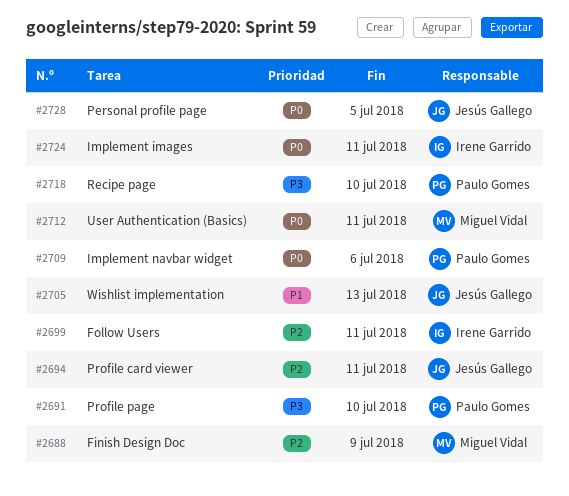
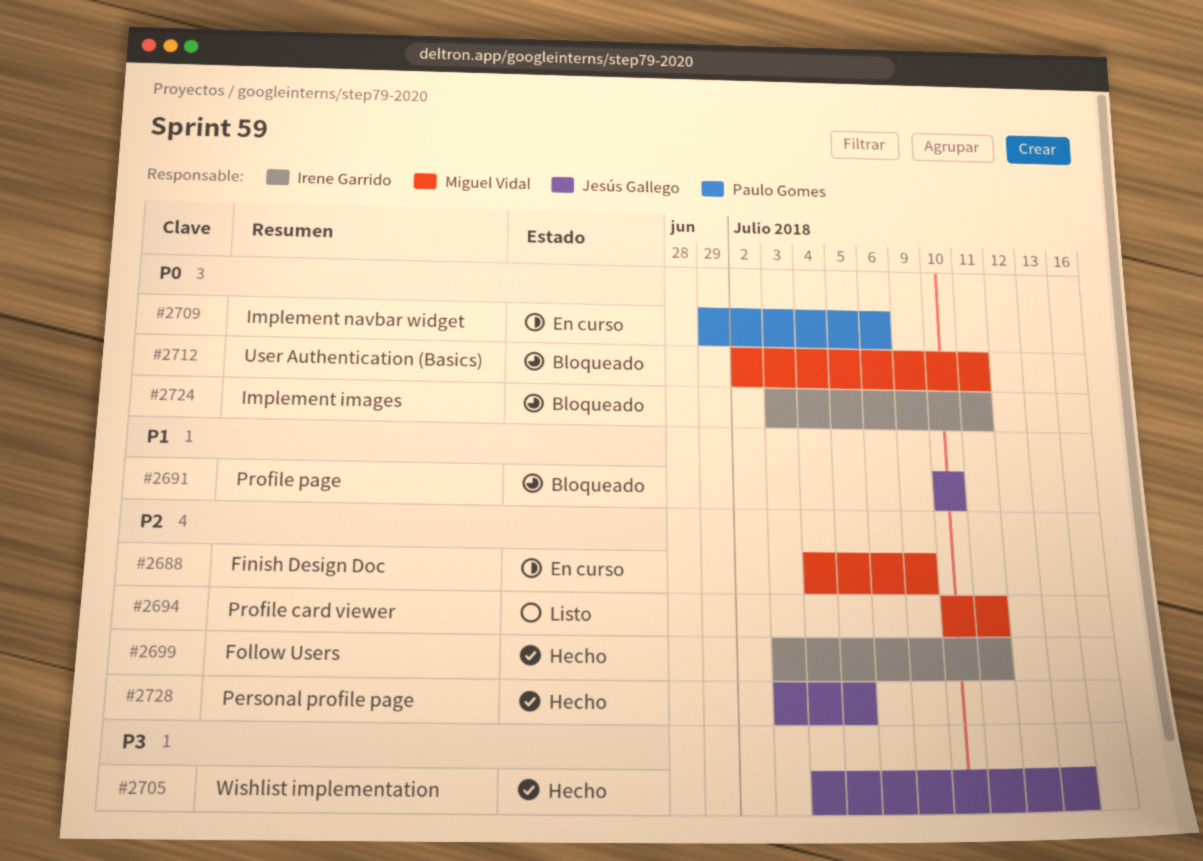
#2691, owner: Paulo Gomes -> Jesús Gallego
#2691, priority: P3 -> P1
#2694, owner: Jesús Gallego -> Miguel Vidal
#2705, priority: P1 -> P3
#2718: present -> none
#2728, priority: P0 -> P2

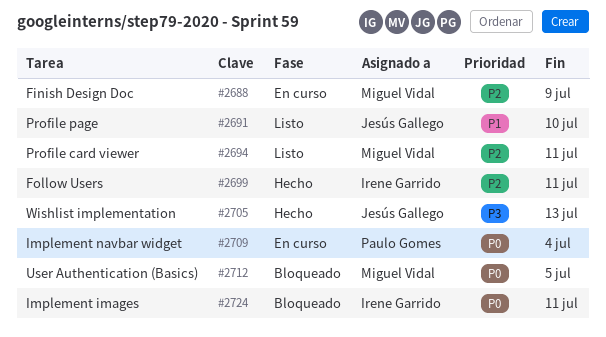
#2691, status: Bloqueado -> Listo
#2709, due: Jul 6 -> Jul 4
#2712, due: Jul 11 -> Jul 5
#2728: present -> none

